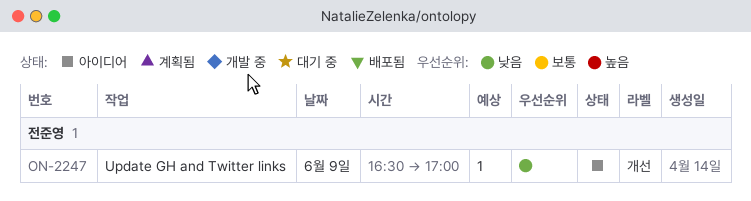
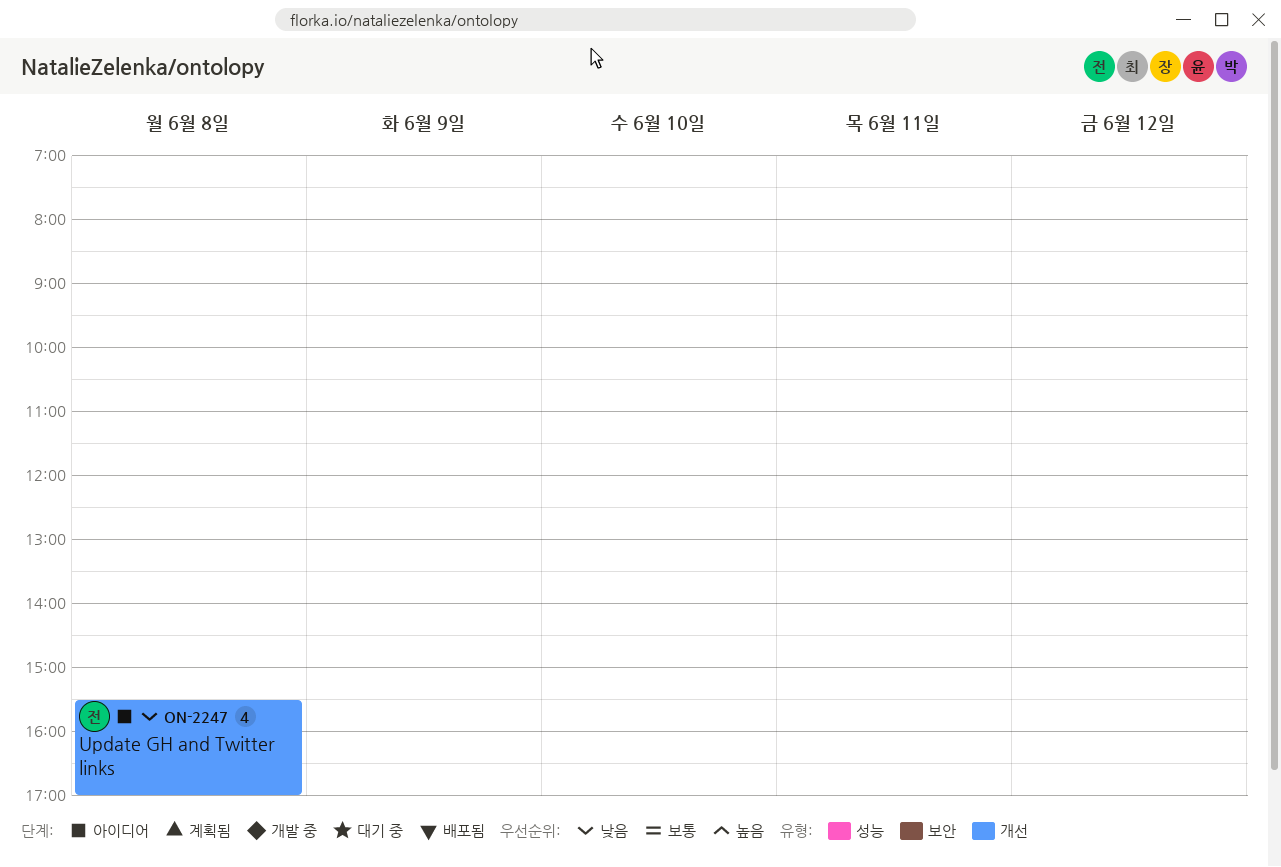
ON-2247, estimate: 1 -> 4
ON-2247, day: Jun 9 -> Jun 8
ON-2247, begins: 16:30 -> 15:30

